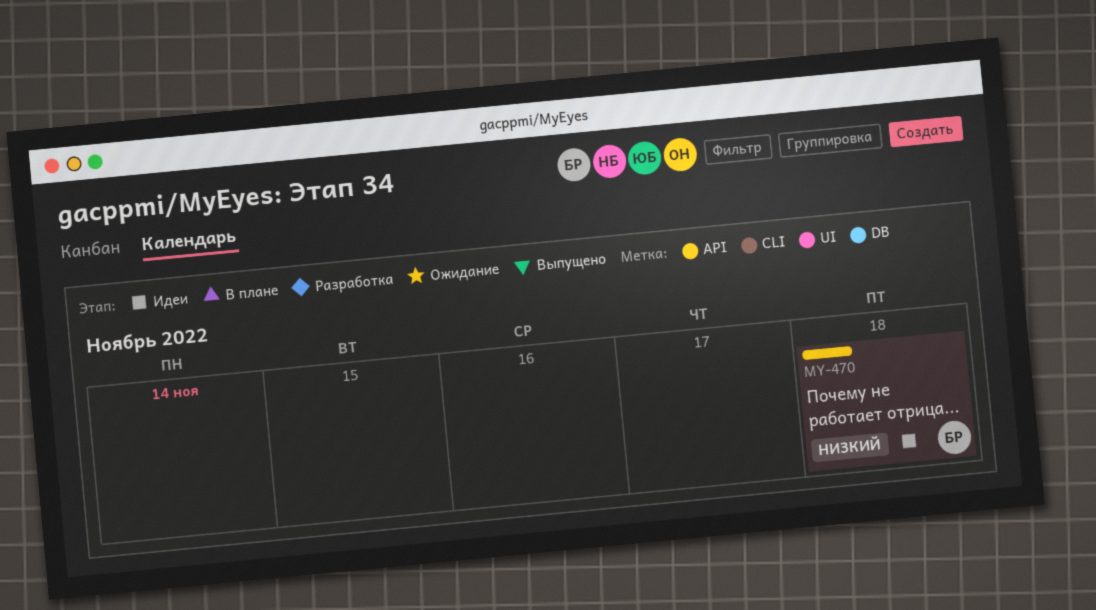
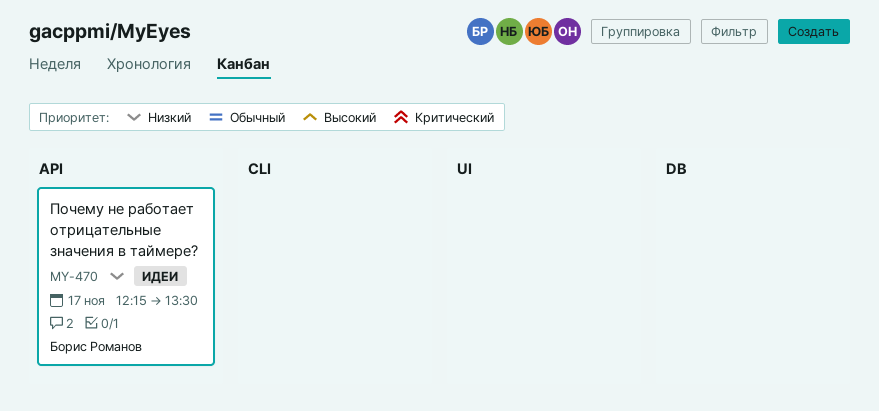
MY-470, day: Nov 18 -> Nov 17

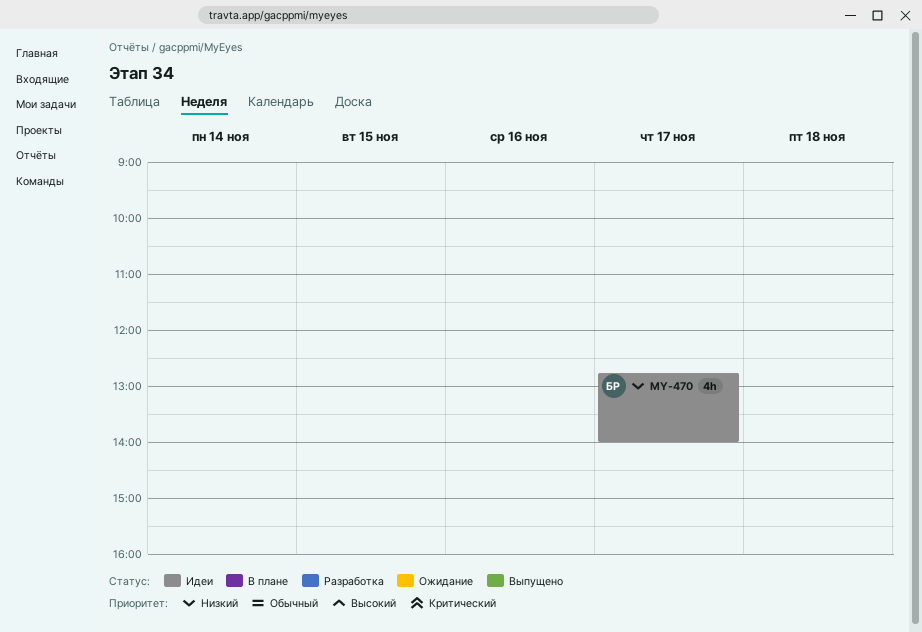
MY-470, begins: 12:15 -> 12:45
MY-470, ends: 13:30 -> 14:00

